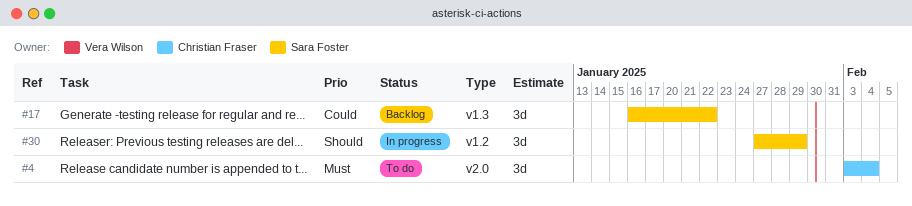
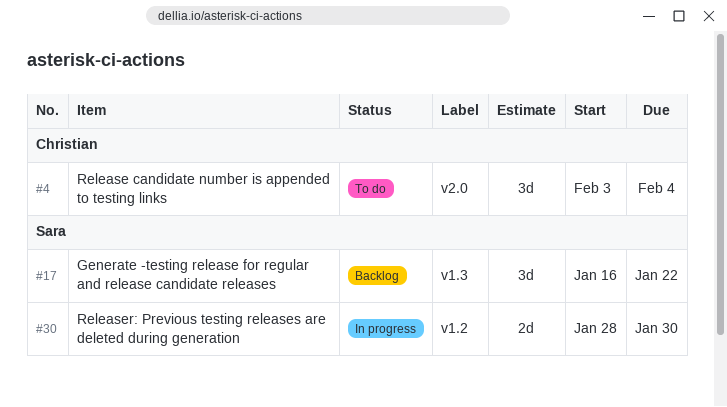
#30, estimate: 3d -> 2d
#30, start: Jan 27 -> Jan 28
#30, due: Jan 29 -> Jan 30

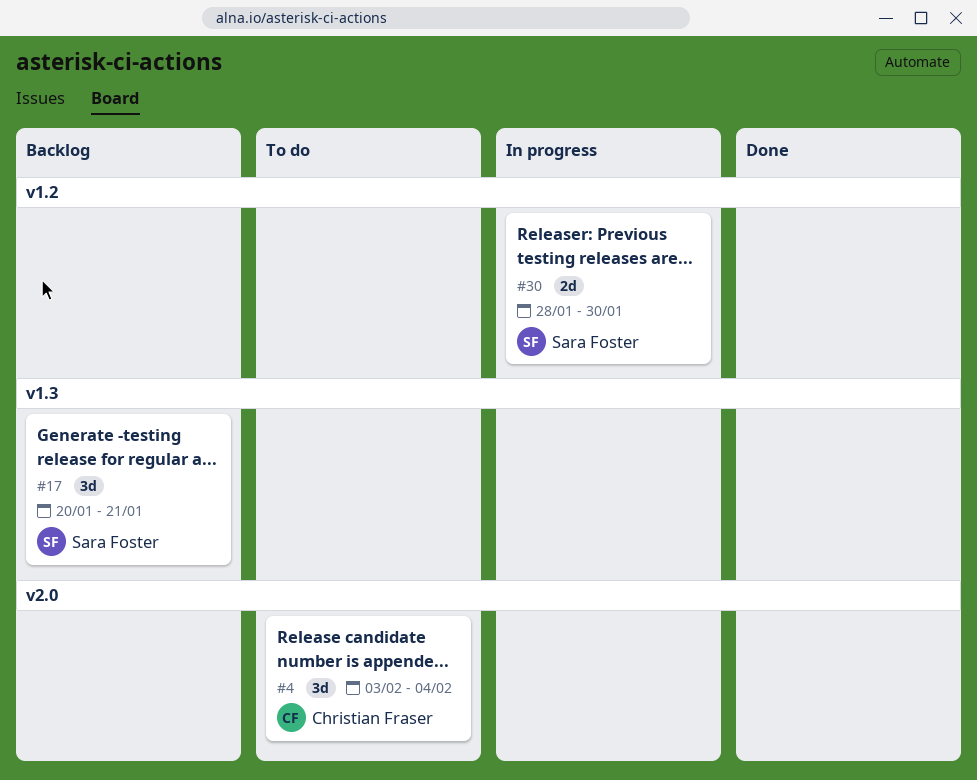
#17, start: Jan 16 -> Jan 20
#17, due: Jan 22 -> Jan 21

